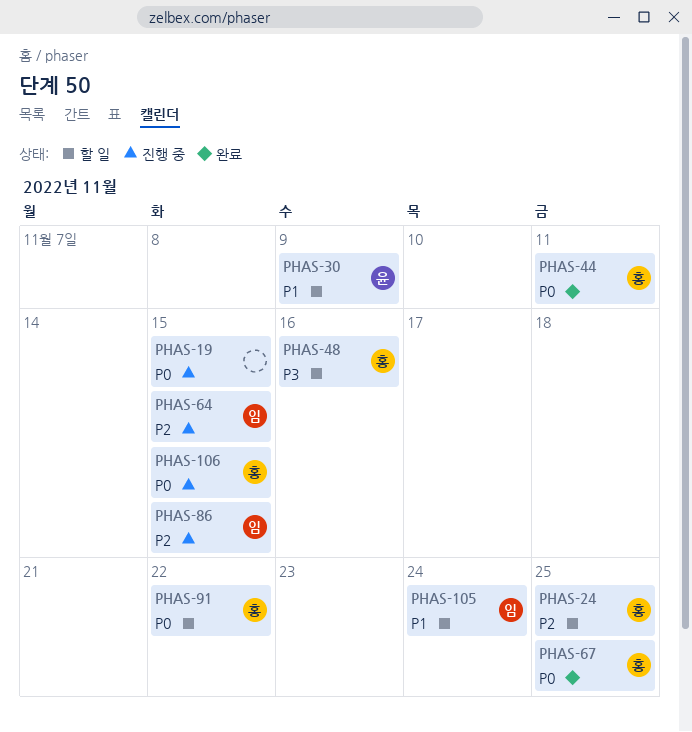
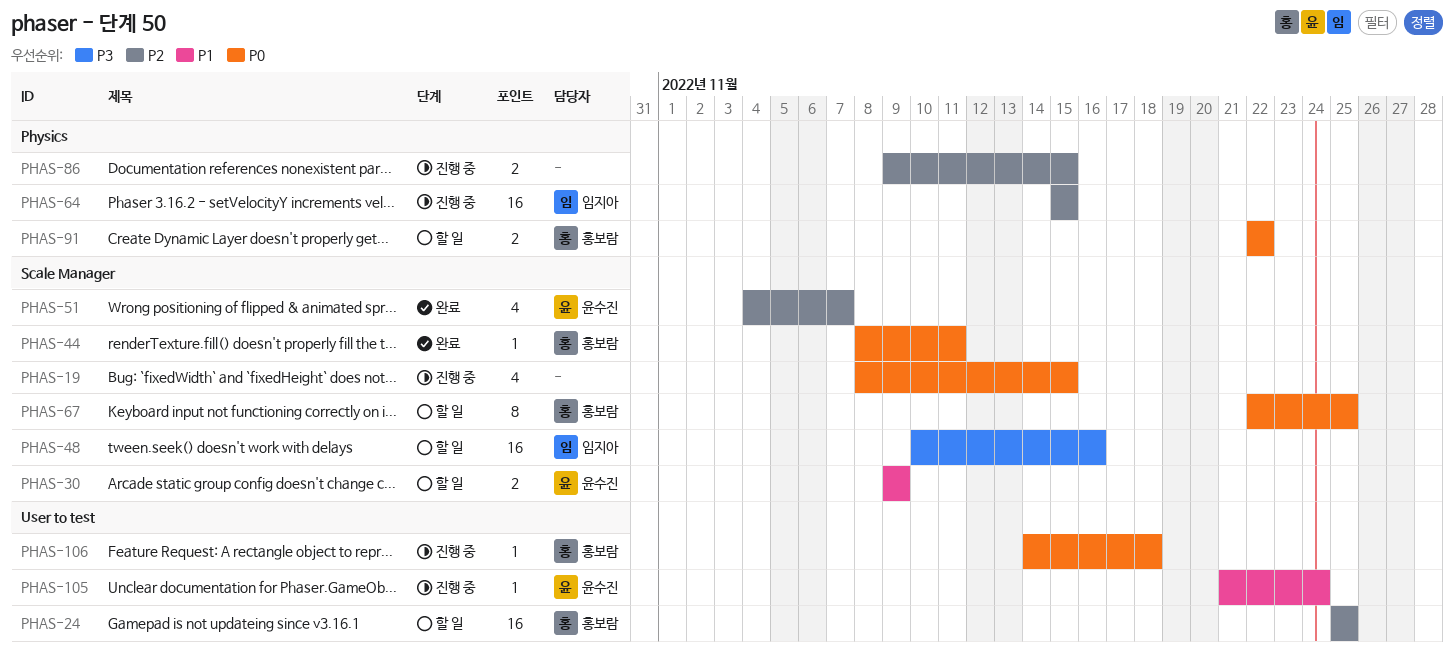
PHAS-48, owner: 홍보람 -> 임지아
PHAS-51: none -> present
PHAS-67, status: 완료 -> 할 일
PHAS-86, owner: 임지아 -> none
PHAS-105, status: 할 일 -> 진행 중
PHAS-105, owner: 임지아 -> 윤수진
PHAS-106, due: Nov 15 -> Nov 18

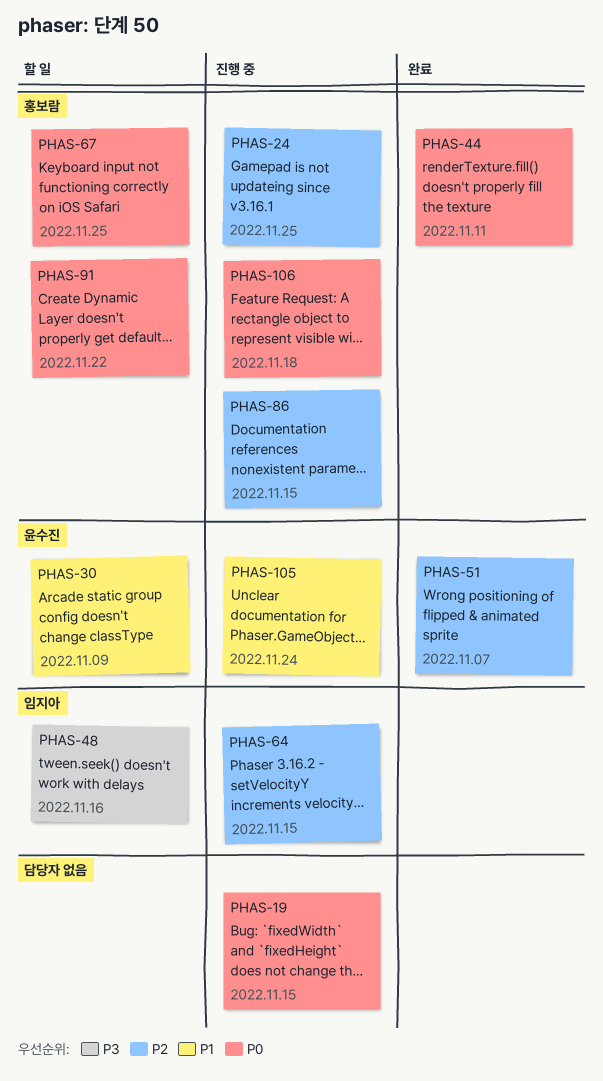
PHAS-24, status: 할 일 -> 진행 중
PHAS-86, owner: none -> 홍보람

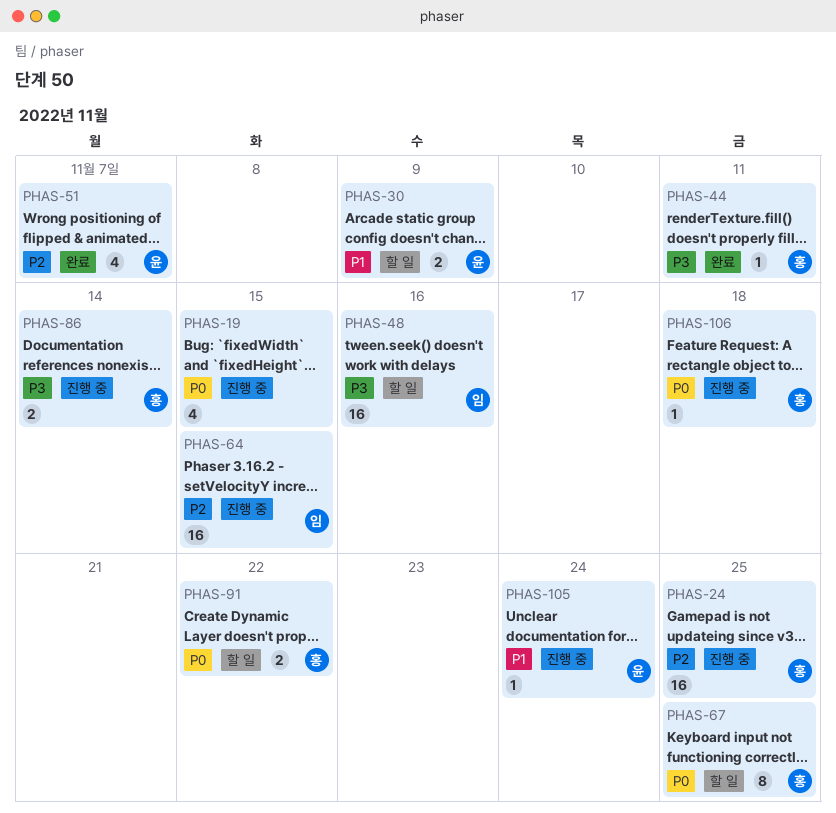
PHAS-44, priority: P0 -> P3
PHAS-86, priority: P2 -> P3
PHAS-86, due: Nov 15 -> Nov 14

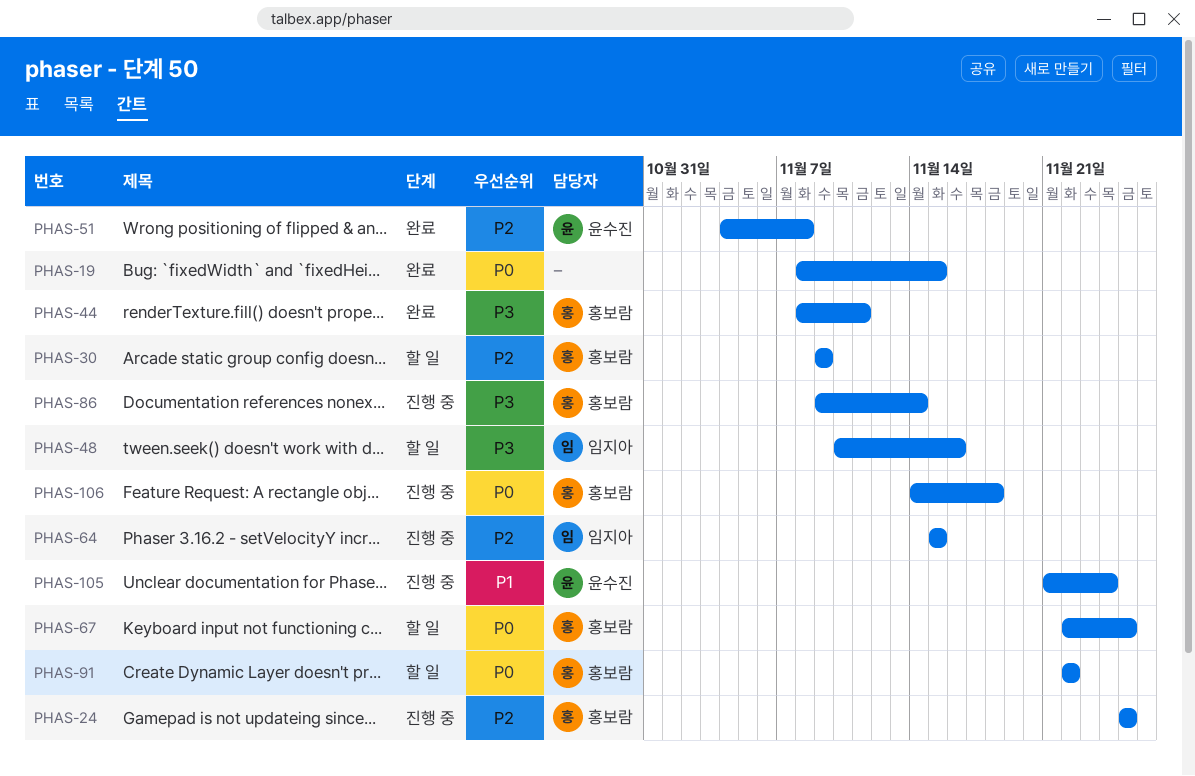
PHAS-19, status: 진행 중 -> 완료
PHAS-30, owner: 윤수진 -> 홍보람
PHAS-30, priority: P1 -> P2
PHAS-51, due: Nov 7 -> Nov 8

